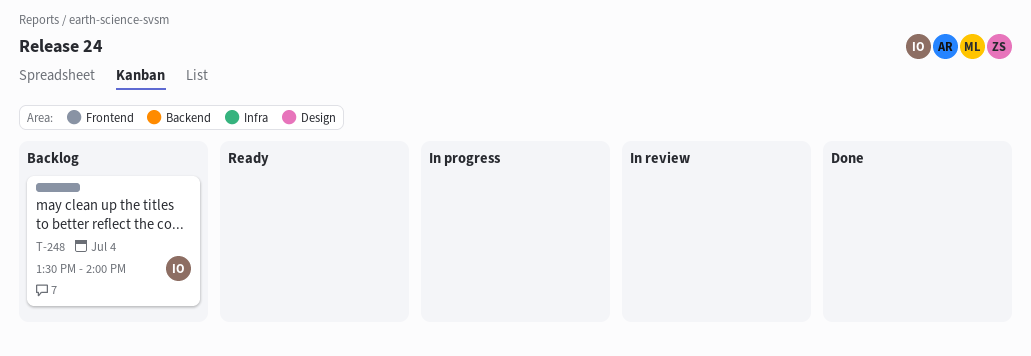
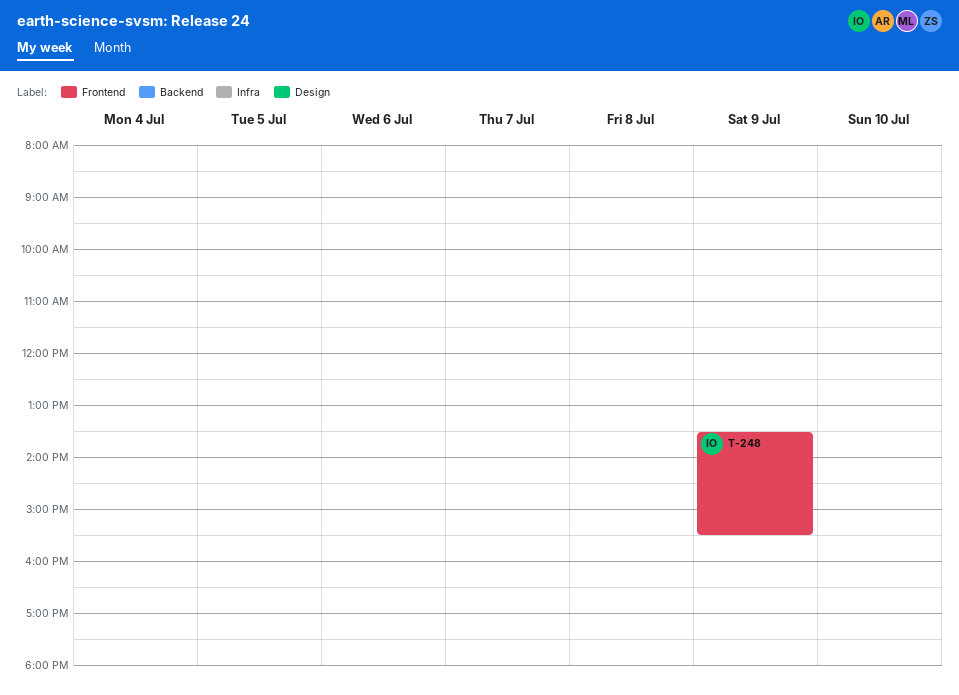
T-248, day: Jul 4 -> Jul 9
T-248, ends: 14:00 -> 15:30

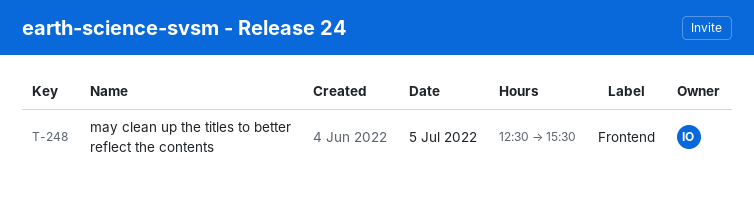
T-248, day: Jul 9 -> Jul 5
T-248, begins: 13:30 -> 12:30

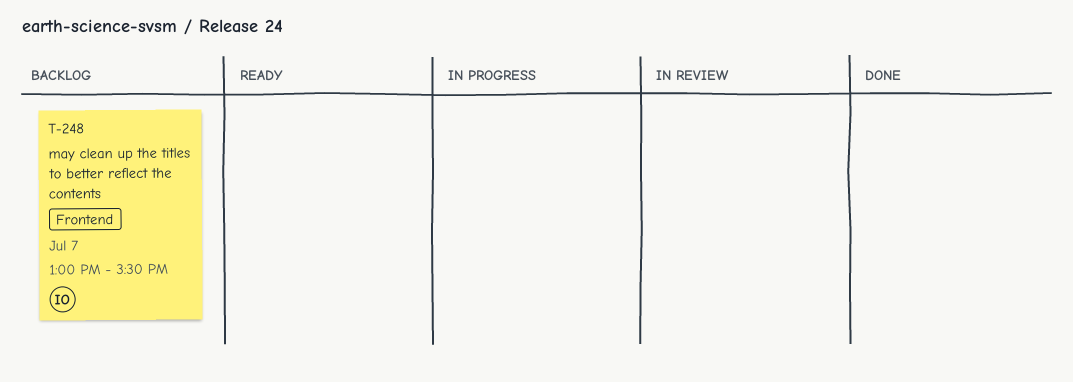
T-248, day: Jul 5 -> Jul 7
T-248, begins: 12:30 -> 13:00

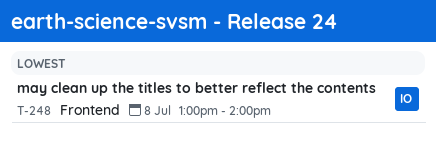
T-248, day: Jul 7 -> Jul 8
T-248, ends: 15:30 -> 14:00

